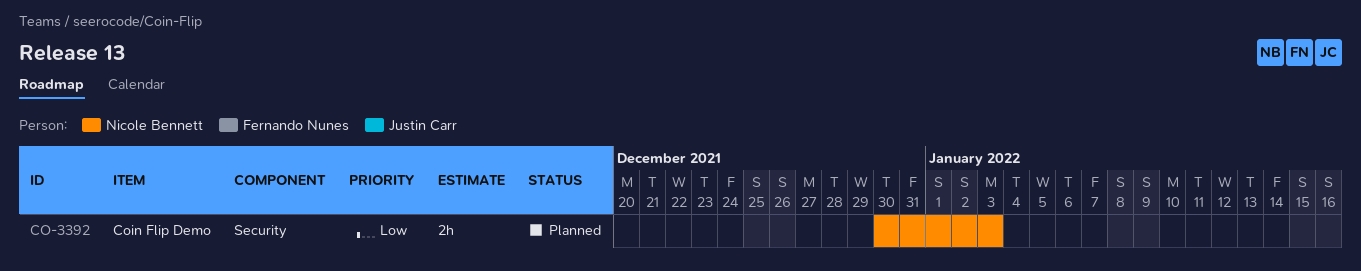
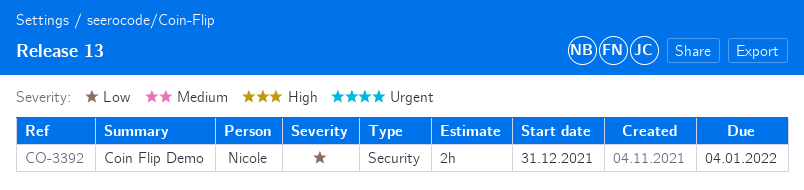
CO-3392, start: Dec 30 -> Dec 31
CO-3392, due: Jan 3 -> Jan 4

